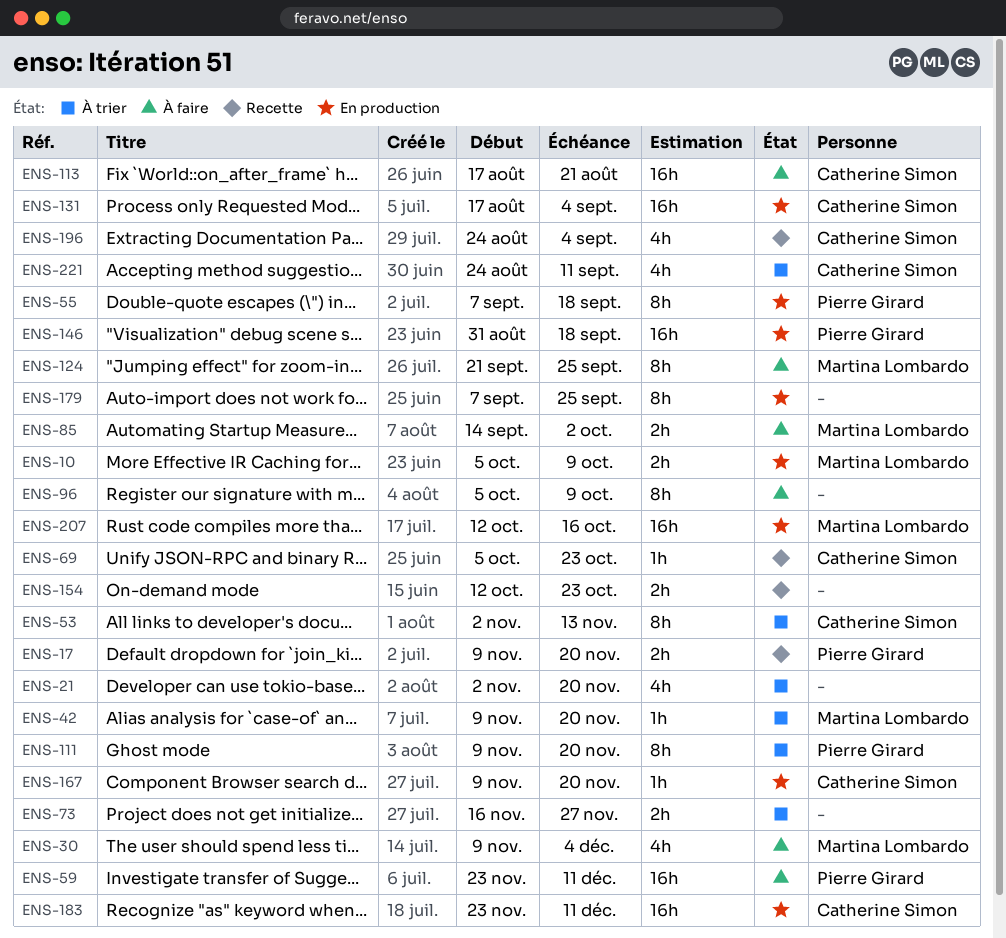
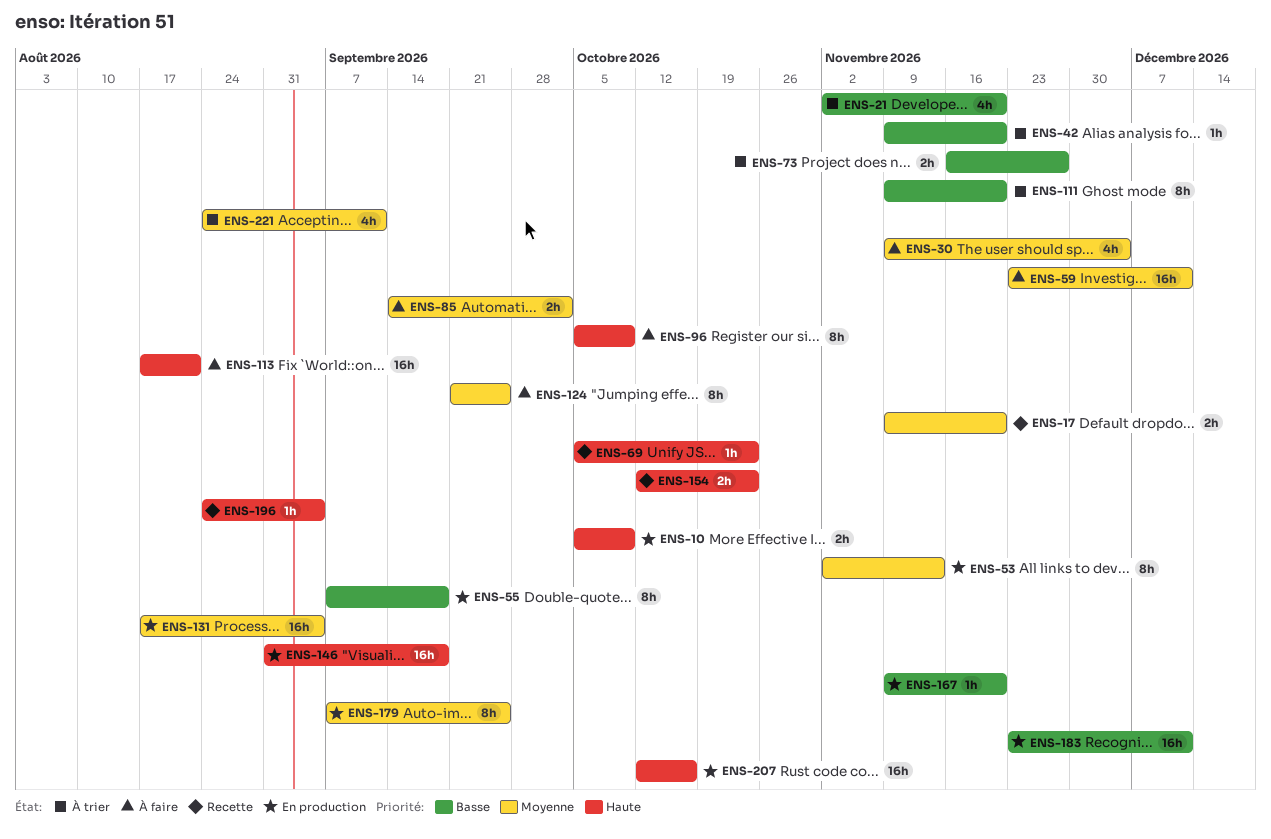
ENS-53, status: À trier -> En production
ENS-196, estimate: 4h -> 1h

